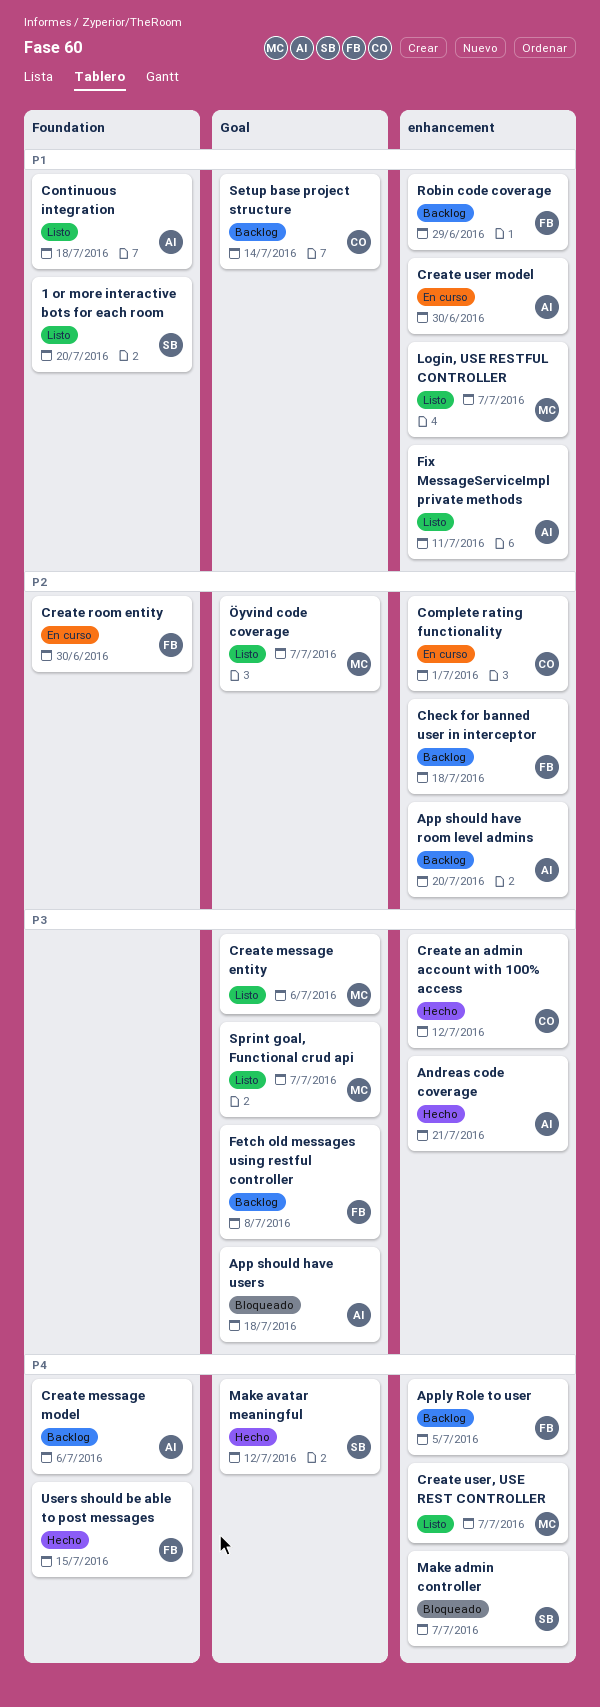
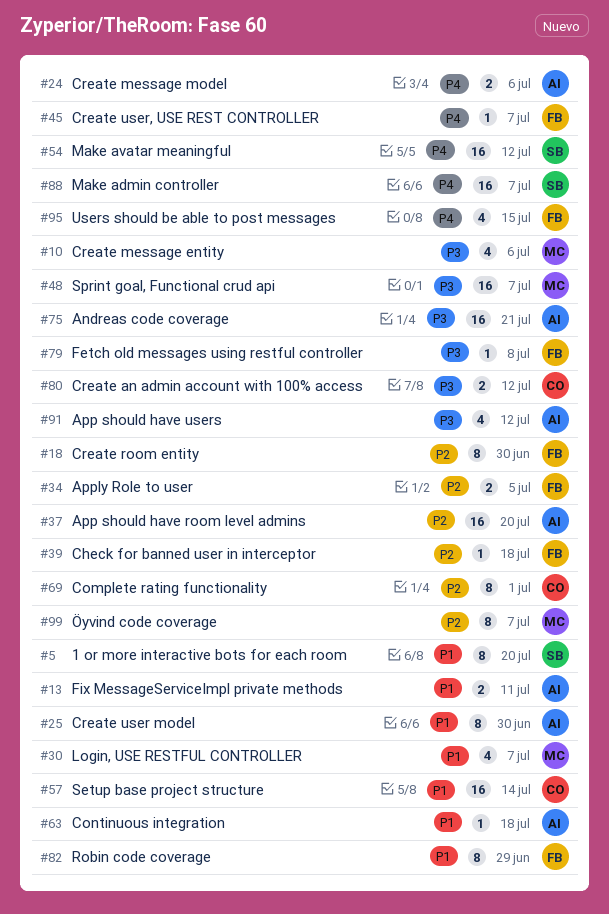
App should have users, due: Jul 18 -> Jul 12
Apply Role to user, priority: P4 -> P2
Create user, USE REST CONTROLLER, owner: MC -> FB

